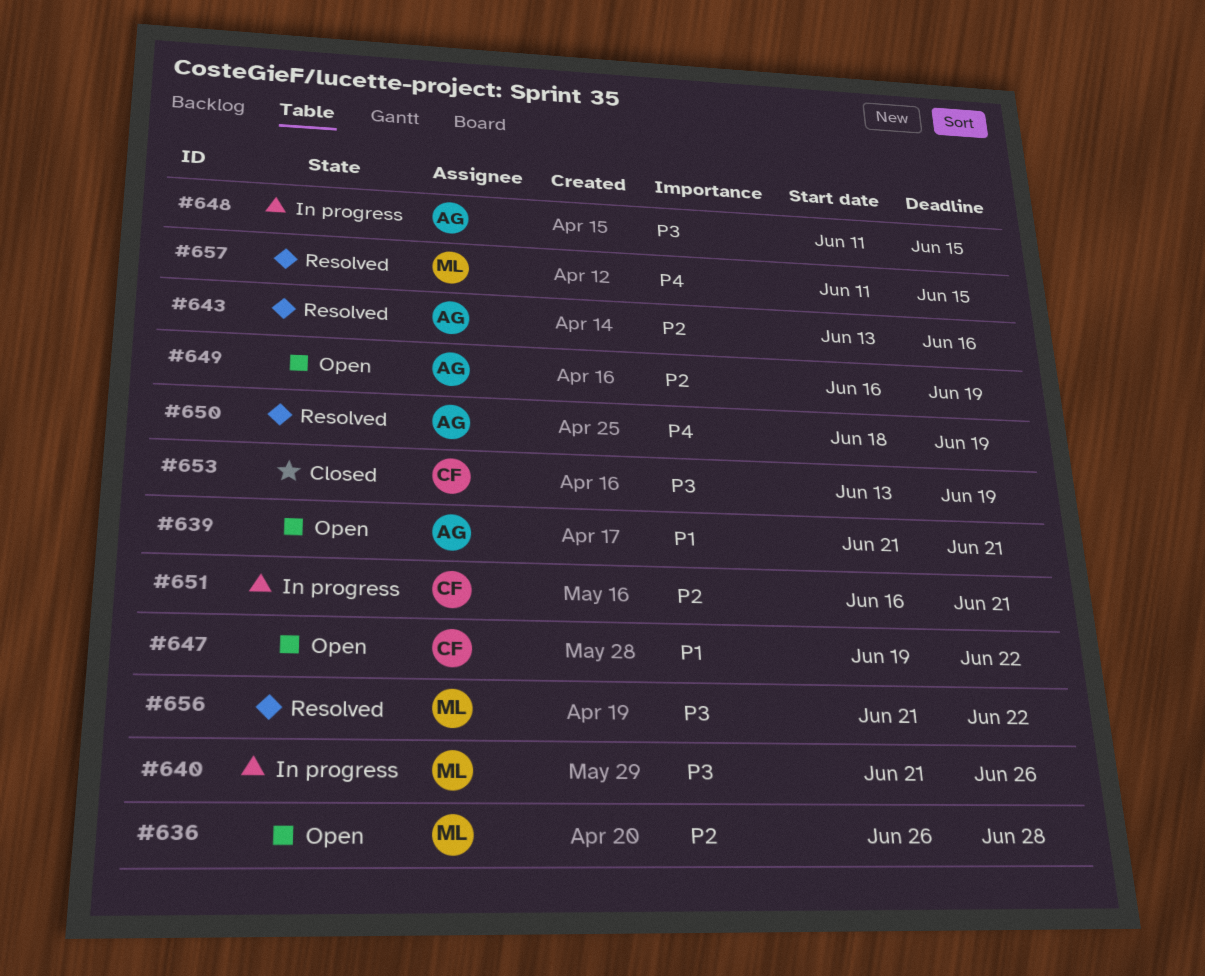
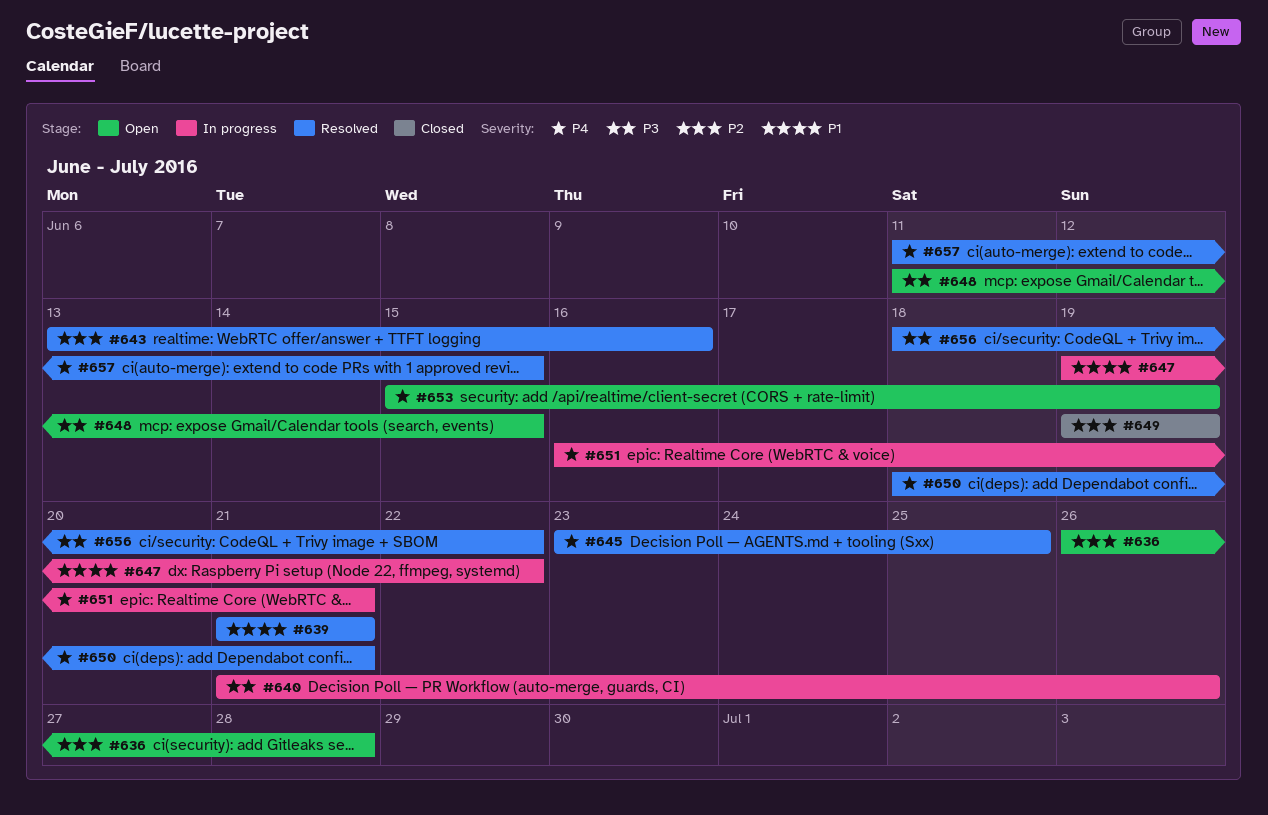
#639, status: Open -> Resolved
#645: none -> present
#647, status: Open -> In progress
#648, status: In progress -> Open
#649, status: Open -> Closed
#649, start: Jun 16 -> Jun 19
#650, due: Jun 19 -> Jun 21
#651, priority: P2 -> P4
#653, status: Closed -> Open
#653, priority: P3 -> P4
#653, start: Jun 13 -> Jun 15
#656, start: Jun 21 -> Jun 18

